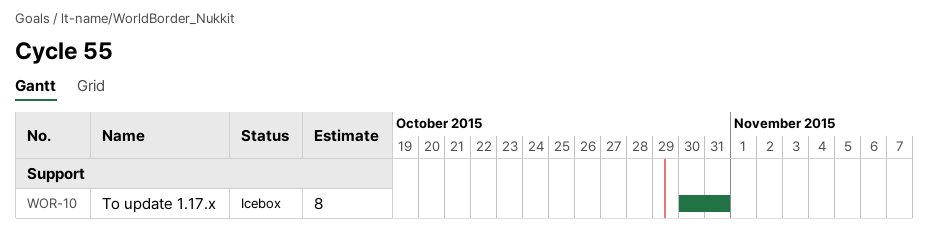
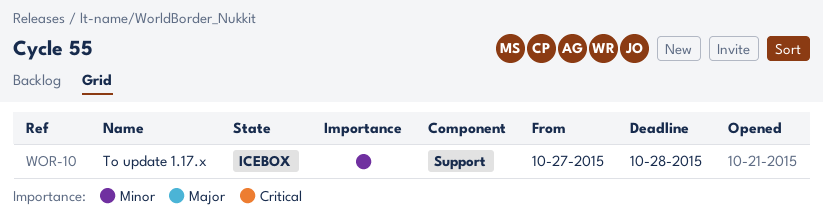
WOR-10, start: Oct 30 -> Oct 27
WOR-10, due: Oct 31 -> Oct 28

